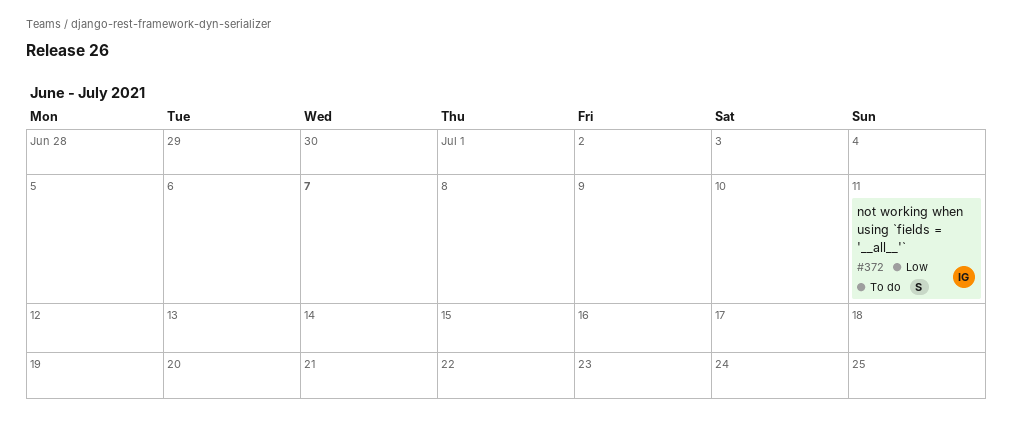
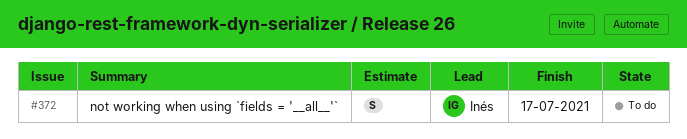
#372, due: Jul 11 -> Jul 17

